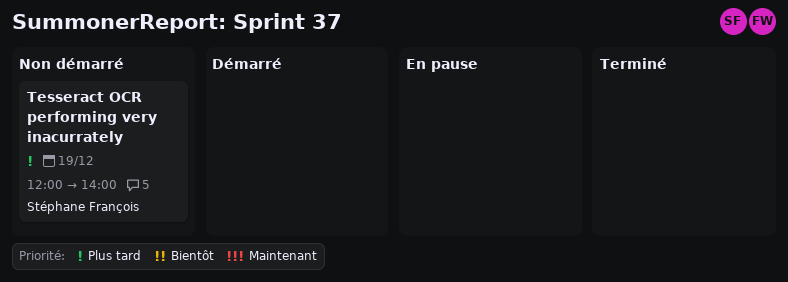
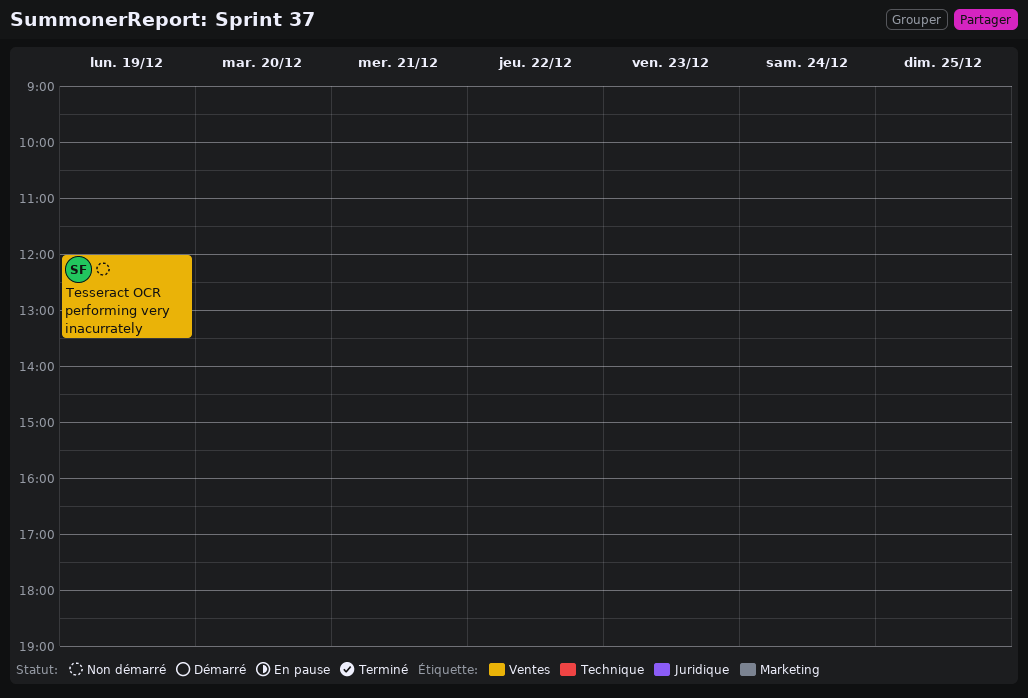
Tesseract OCR performing very inacurrately, ends: 14:00 -> 13:30

